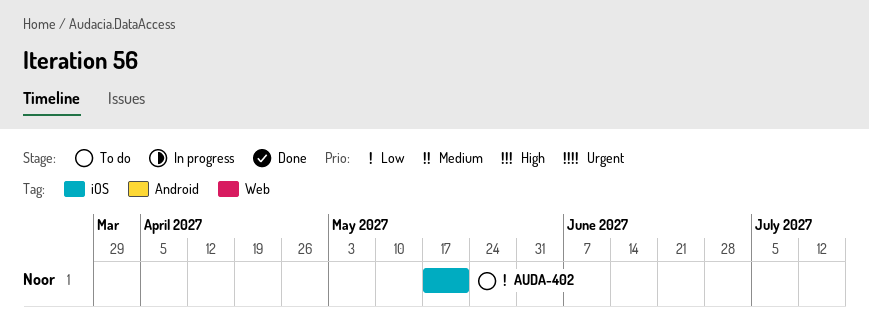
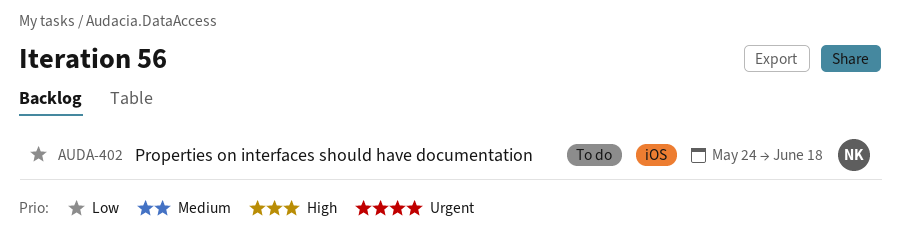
AUDA-402, start: May 17 -> May 24
AUDA-402, due: May 21 -> Jun 18

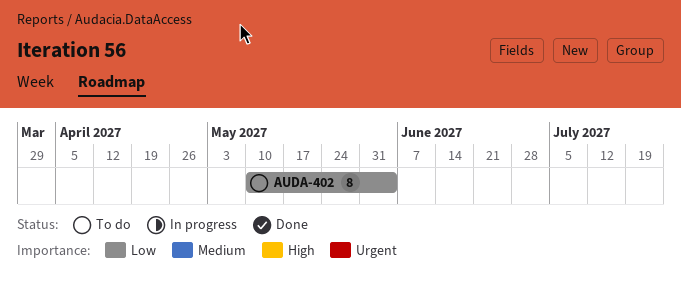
AUDA-402, start: May 24 -> May 10
AUDA-402, due: Jun 18 -> Jun 4

